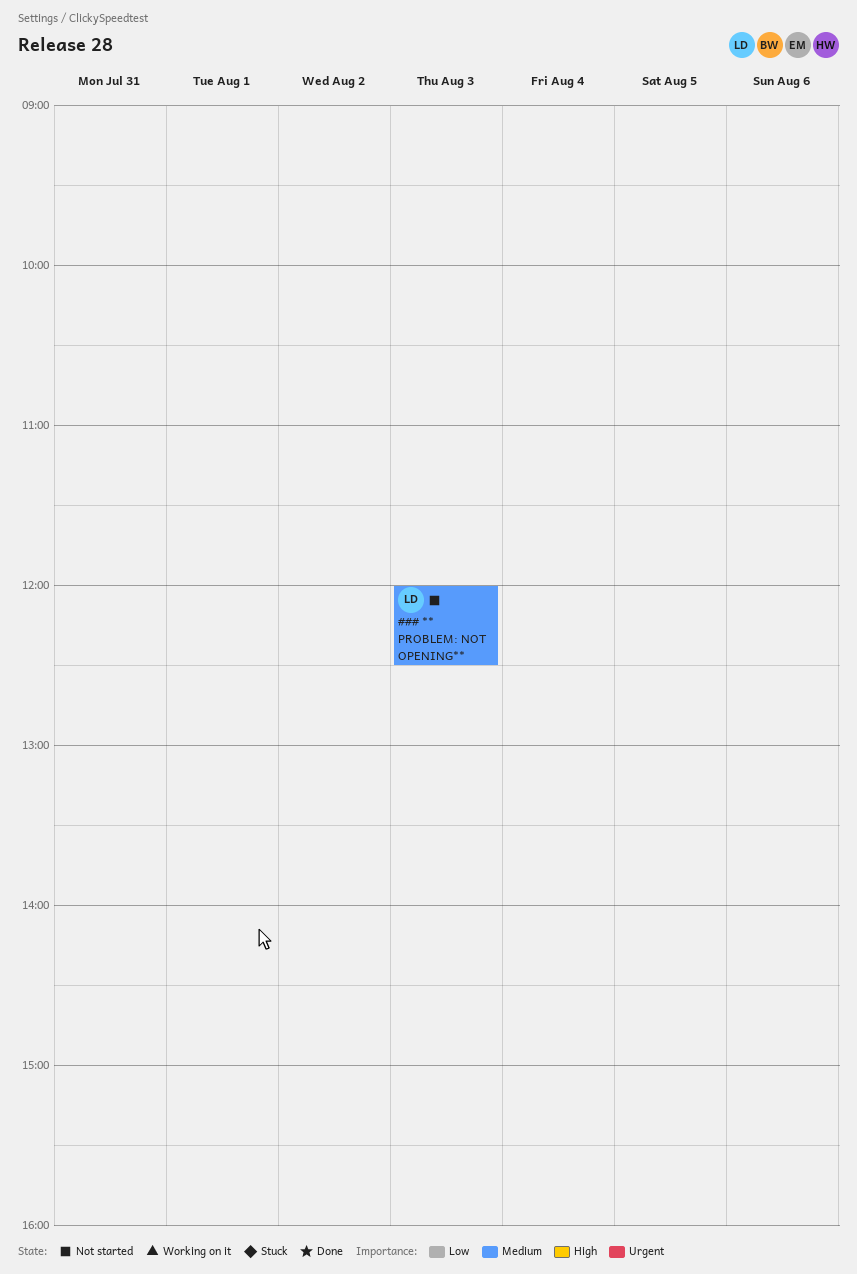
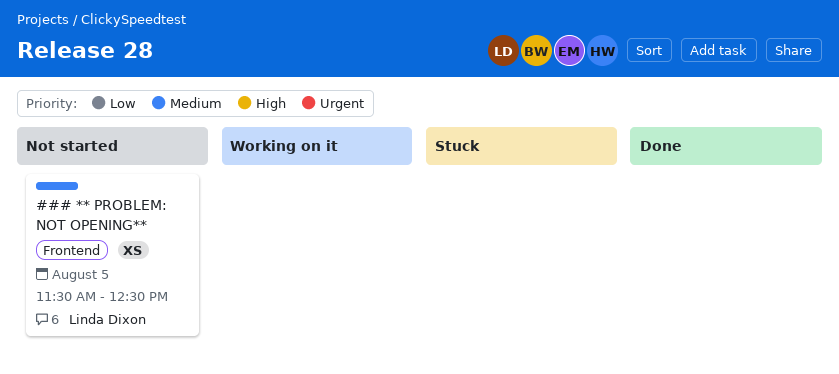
### ** PROBLEM: NOT OPENING**, day: Aug 3 -> Aug 5
### ** PROBLEM: NOT OPENING**, begins: 12:00 -> 11:30

